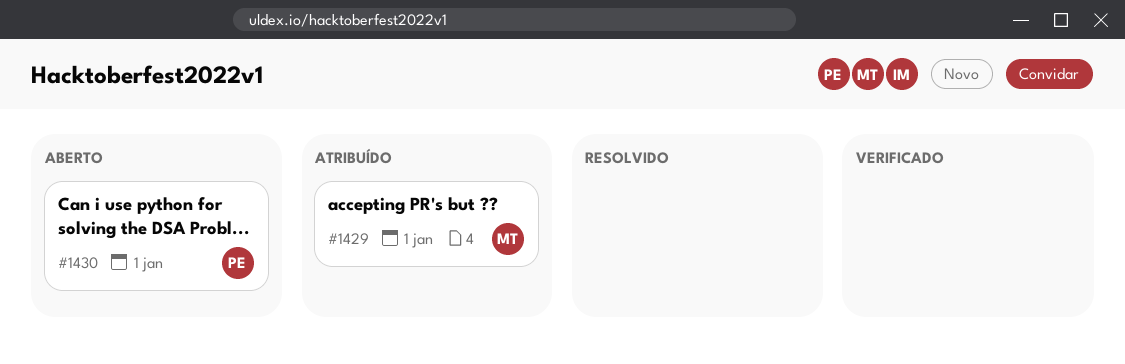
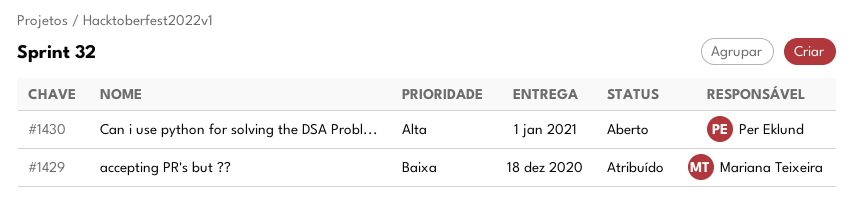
#1429, due: Jan 1 -> Dec 18

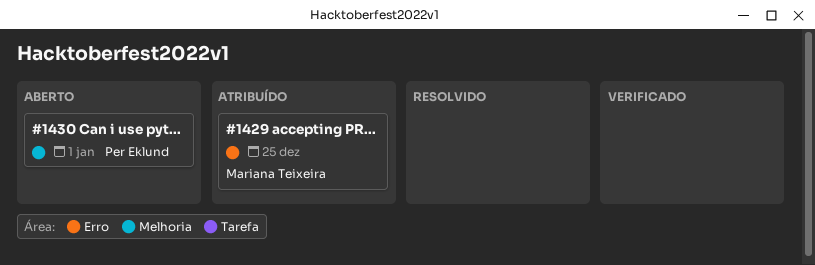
#1429, due: Dec 18 -> Dec 25

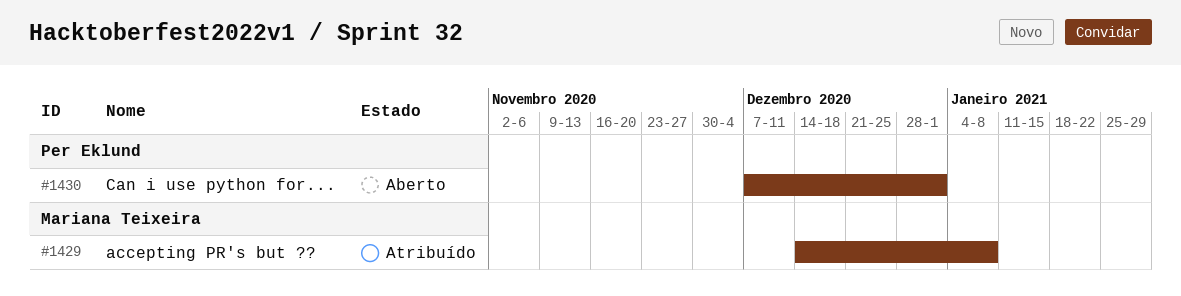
#1429, due: Dec 25 -> Jan 8

